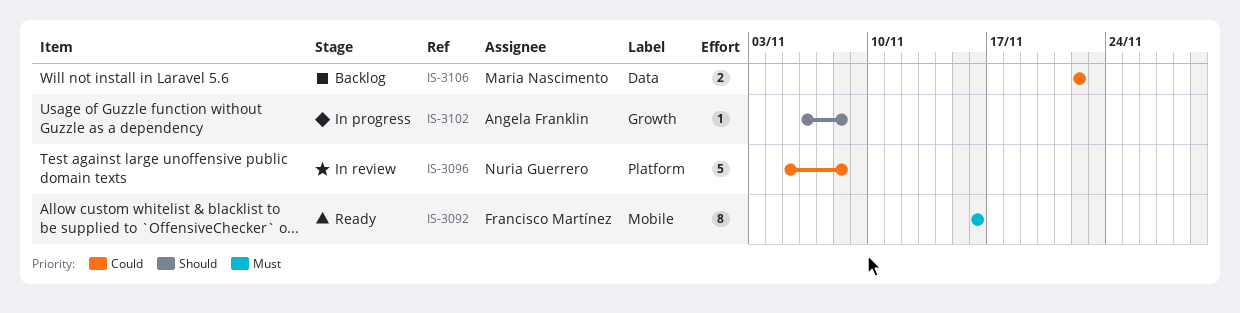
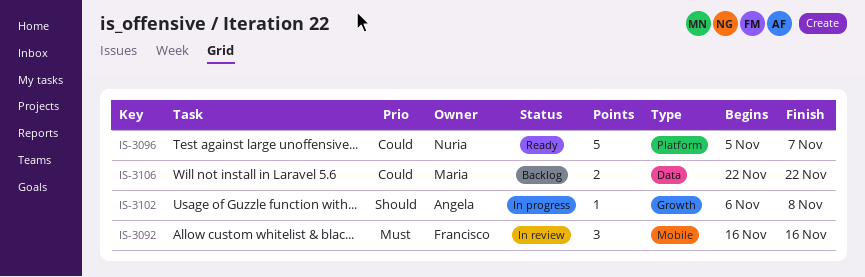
IS-3092, status: Ready -> In review
IS-3092, estimate: 8 -> 3
IS-3096, status: In review -> Ready
IS-3096, due: Nov 8 -> Nov 7

